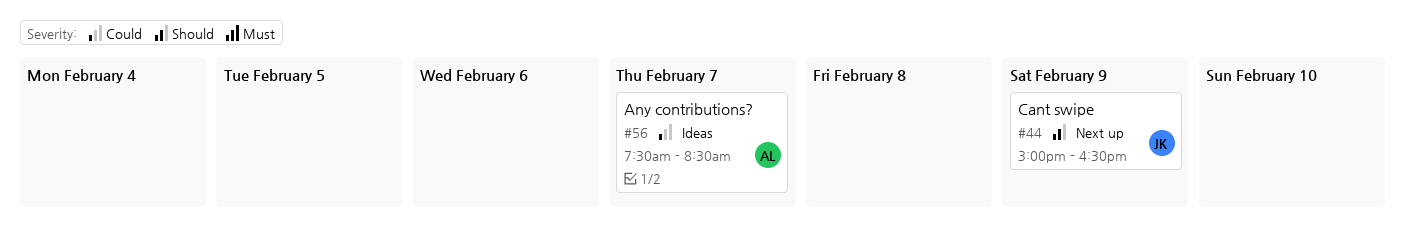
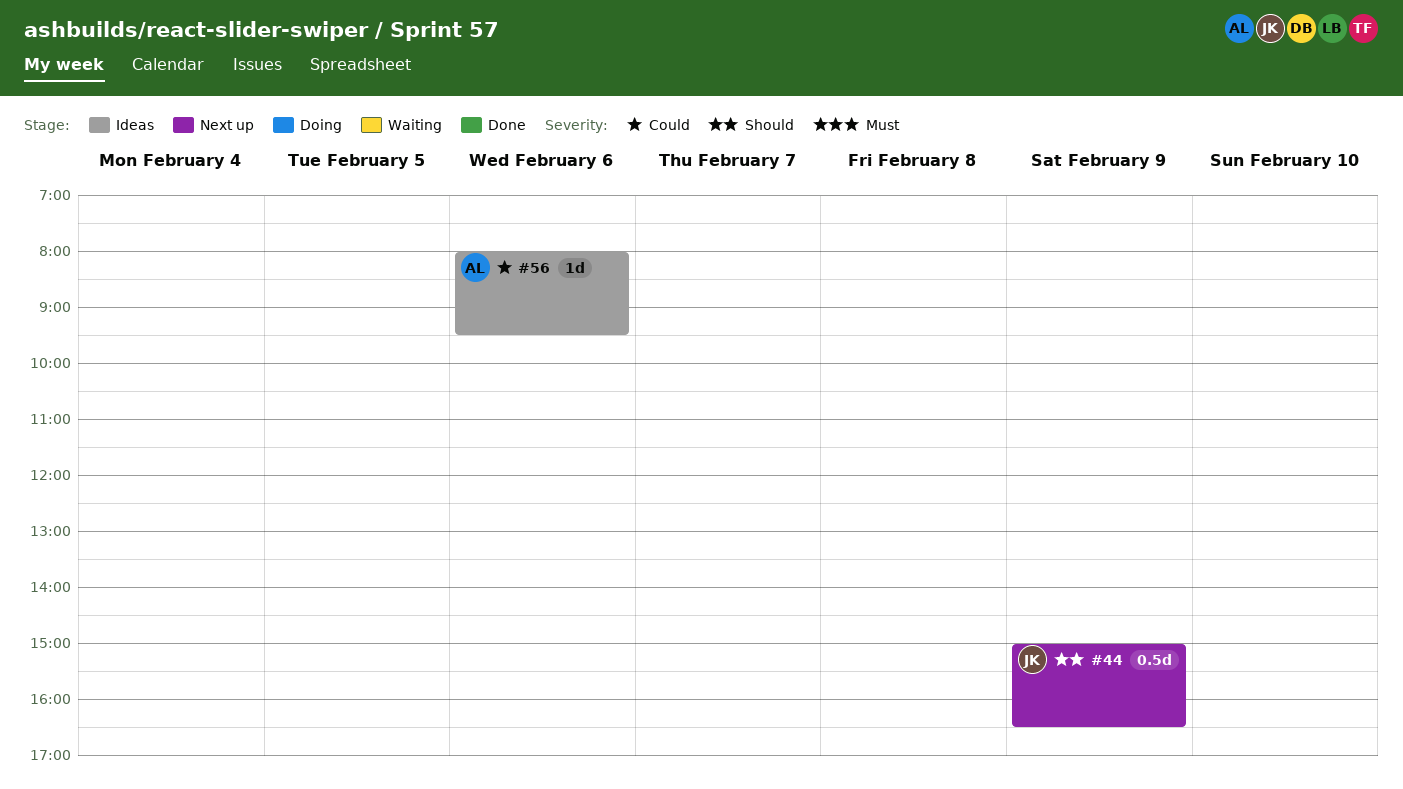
#56, day: Feb 7 -> Feb 6
#56, begins: 07:30 -> 08:00
#56, ends: 08:30 -> 09:30

